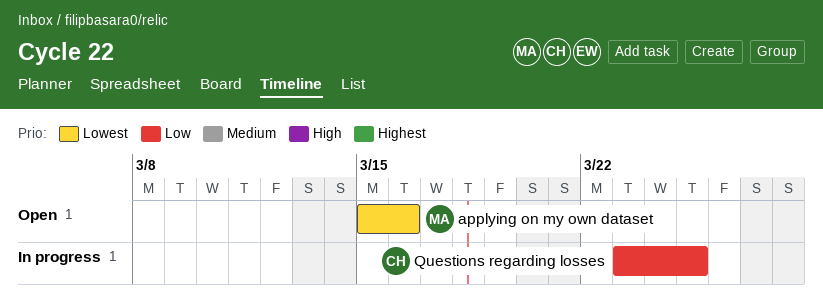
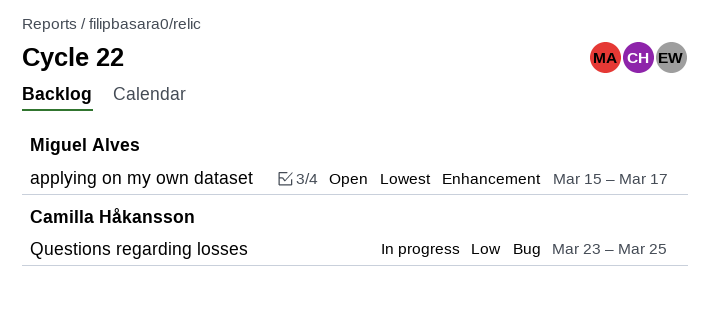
applying on my own dataset, due: Mar 16 -> Mar 17

